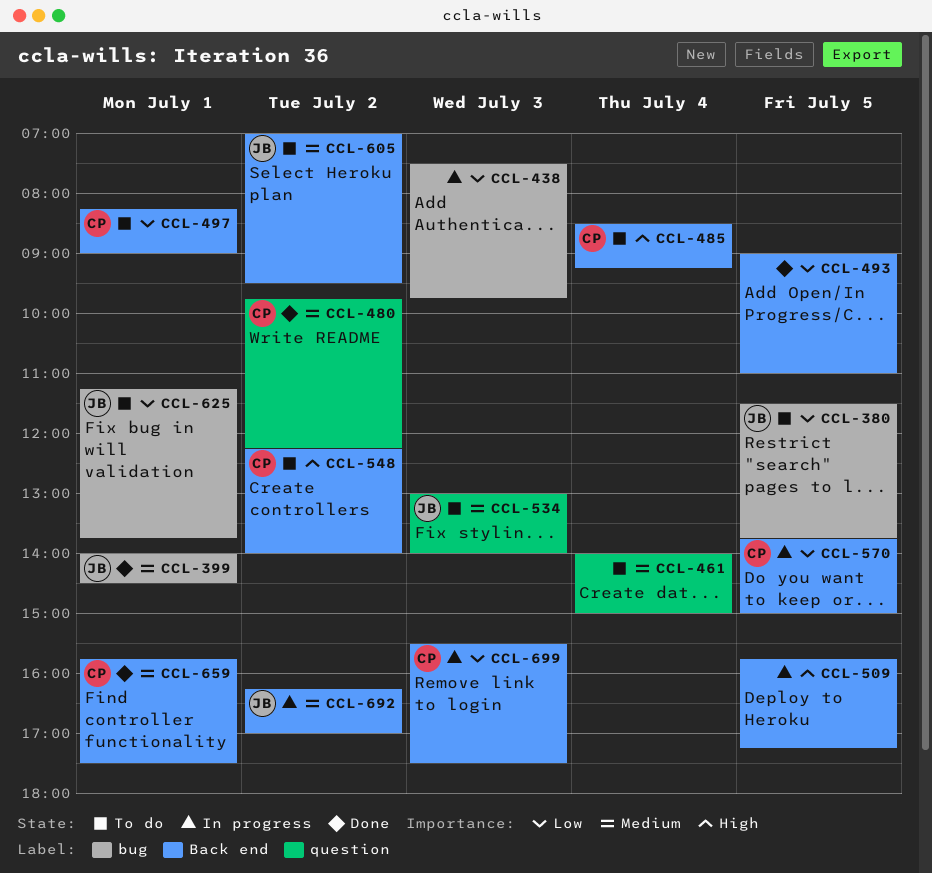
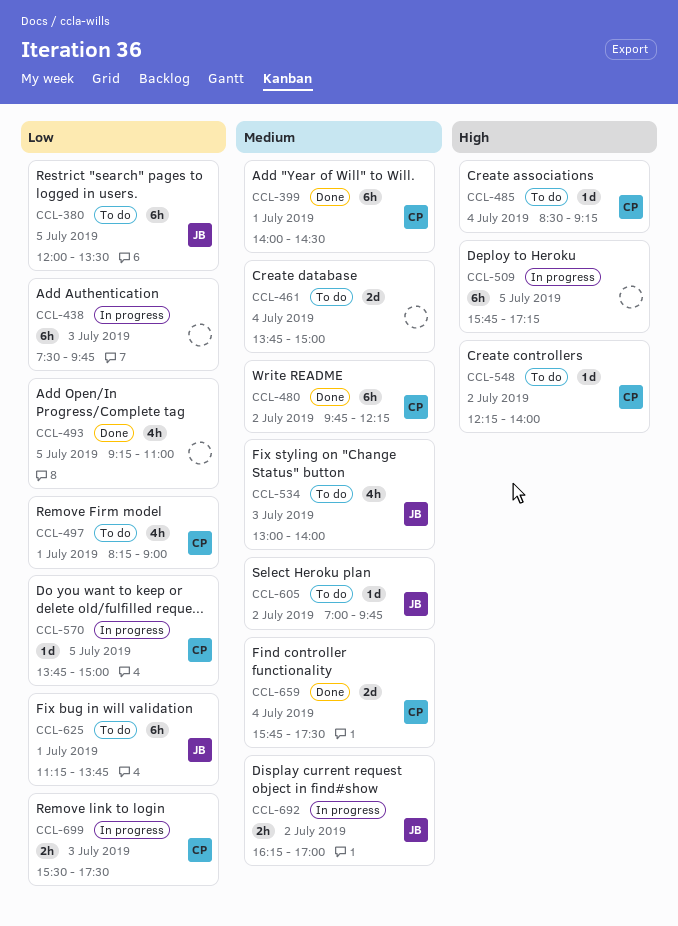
CCL-380, begins: 11:30 -> 12:00
CCL-380, ends: 13:45 -> 13:30
CCL-399, owner: JB -> CP
CCL-461, begins: 14:00 -> 13:45
CCL-493, begins: 09:00 -> 09:15
CCL-605, ends: 09:30 -> 09:45
CCL-659, day: Jul 1 -> Jul 4

